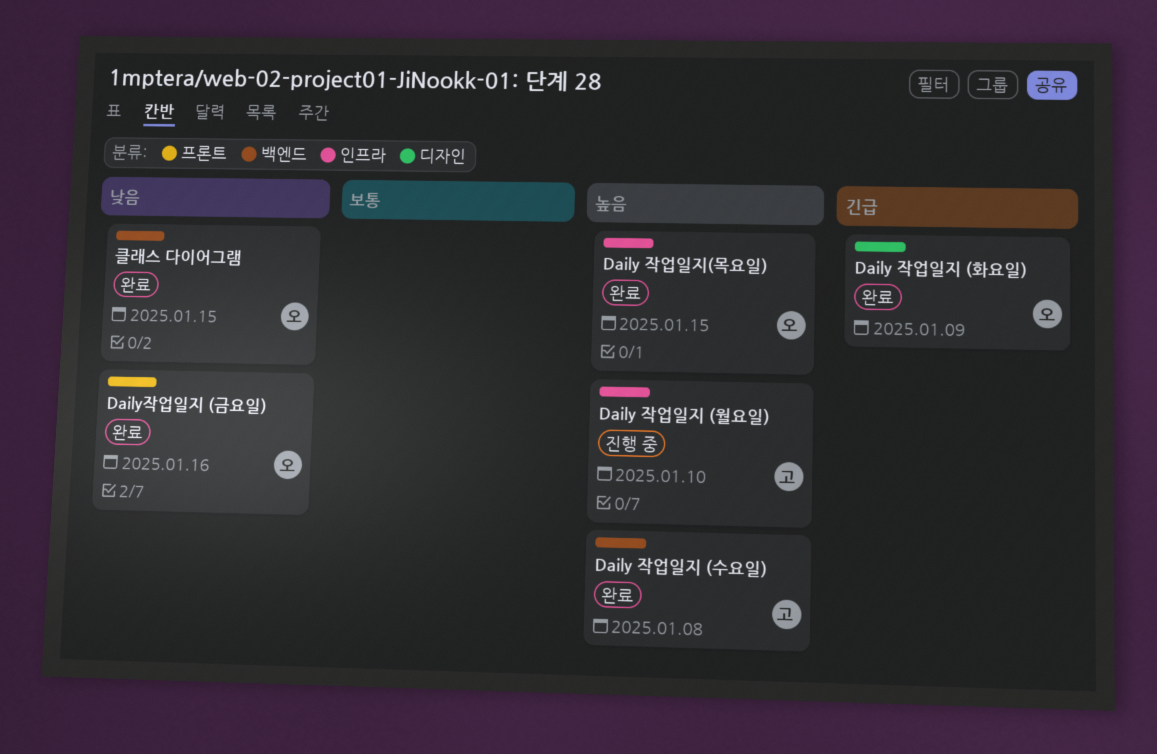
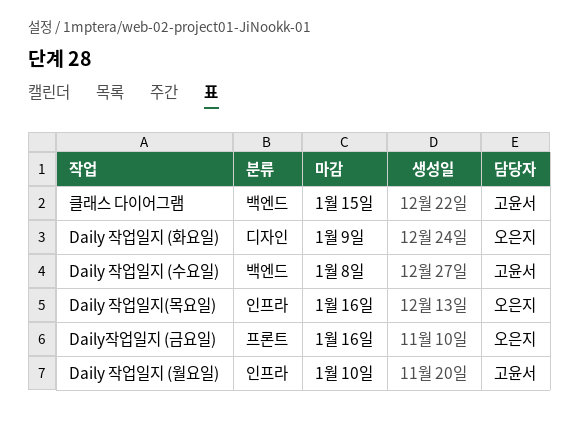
Daily 작업일지(목요일), due: Jan 15 -> Jan 16
클래스 다이어그램, owner: 오은지 -> 고윤서

